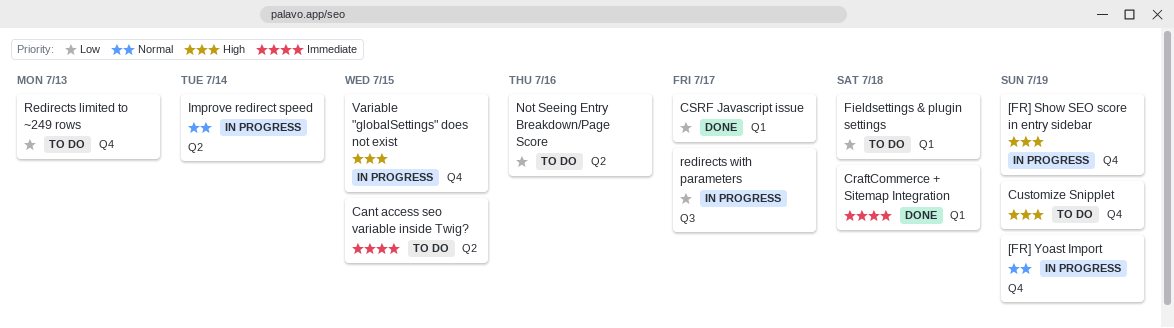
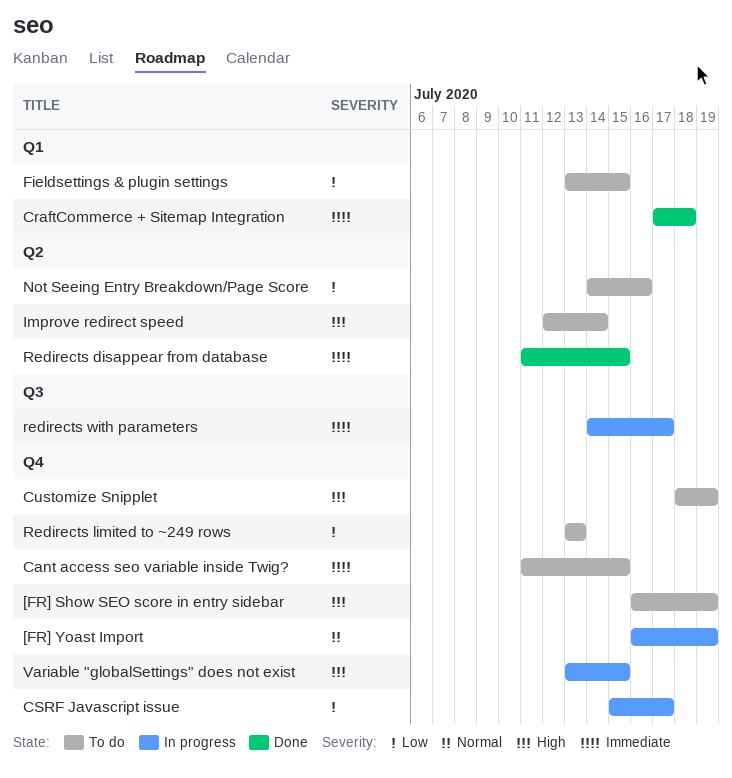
[FR] Show SEO score in entry sidebar, status: In progress -> To do
Cant access seo variable inside Twig?, label: Q2 -> Q4
CSRF Javascript issue, status: Done -> In progress
CSRF Javascript issue, label: Q1 -> Q4
Fieldsettings & plugin settings, due: Jul 18 -> Jul 15
Improve redirect speed, status: In progress -> To do
Improve redirect speed, priority: Normal -> High
Redirects disappear from database: none -> present
redirects with parameters, priority: Low -> Immediate

